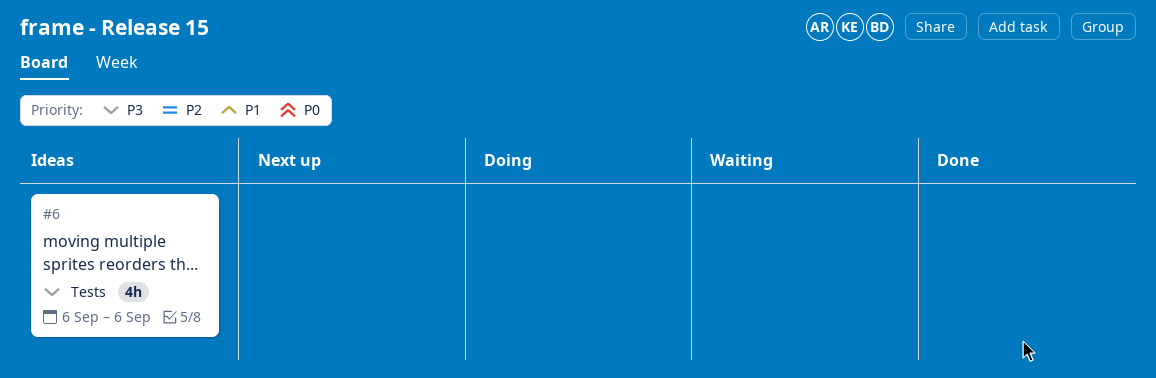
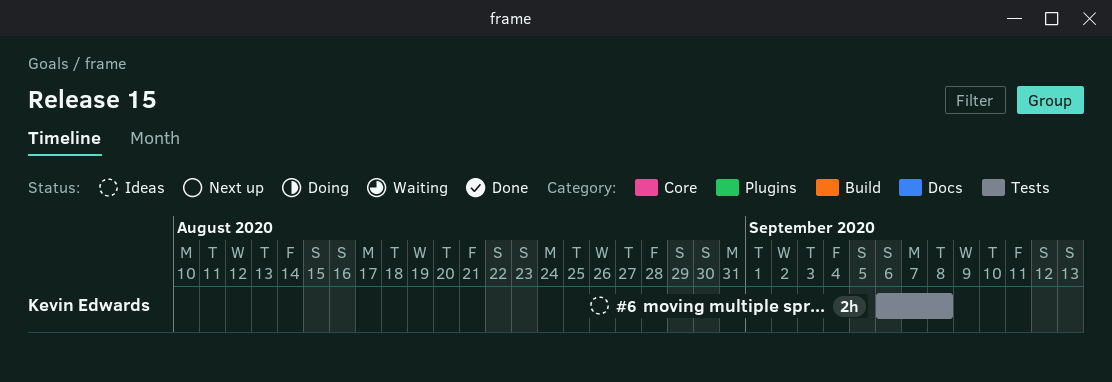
#6, estimate: 4h -> 2h
#6, due: Sep 6 -> Sep 8

